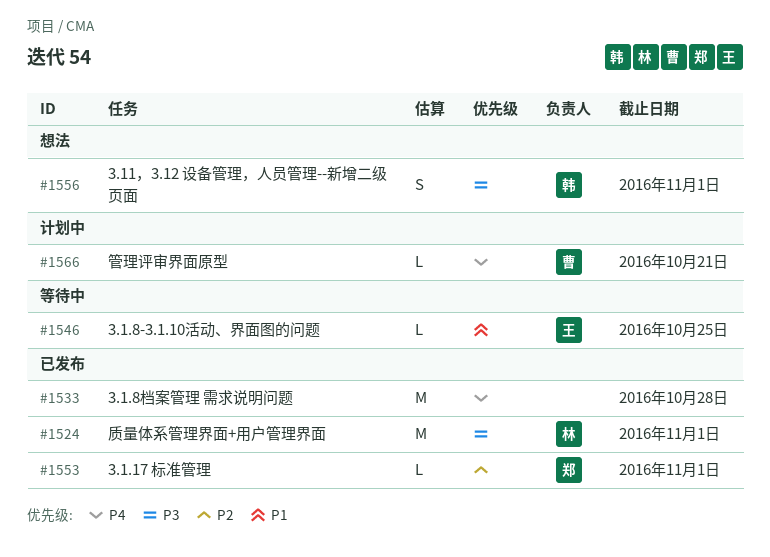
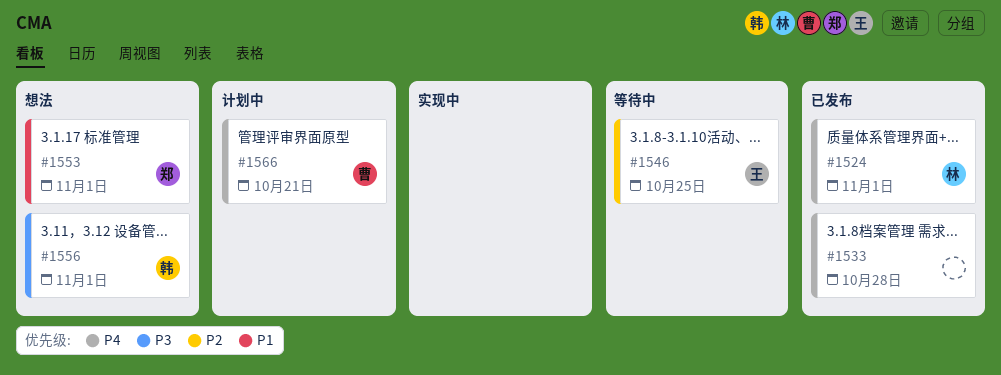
#1524, priority: P3 -> P4
#1546, priority: P1 -> P2
#1553, status: 已发布 -> 想法
#1553, priority: P2 -> P1

